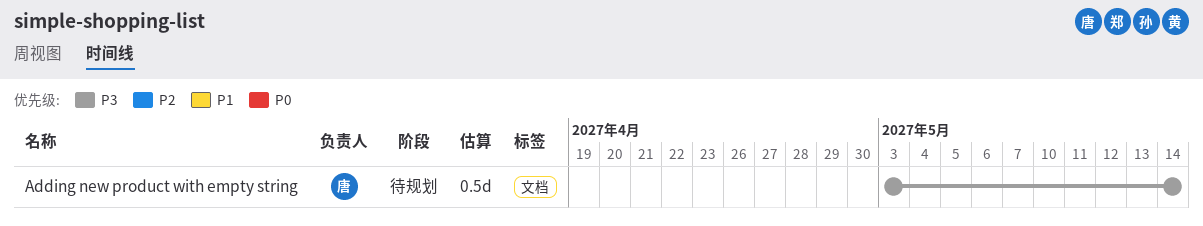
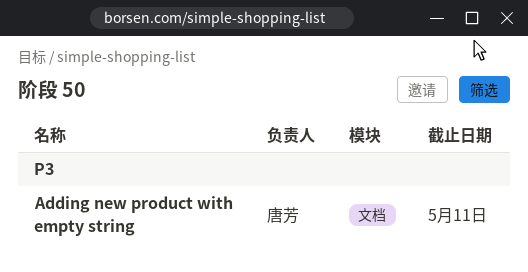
Adding new product with empty string, due: May 14 -> May 11

